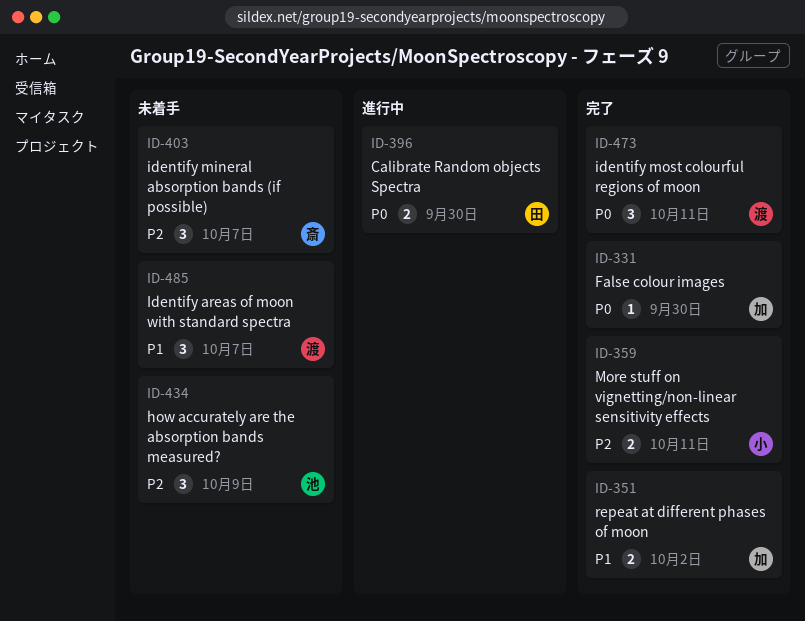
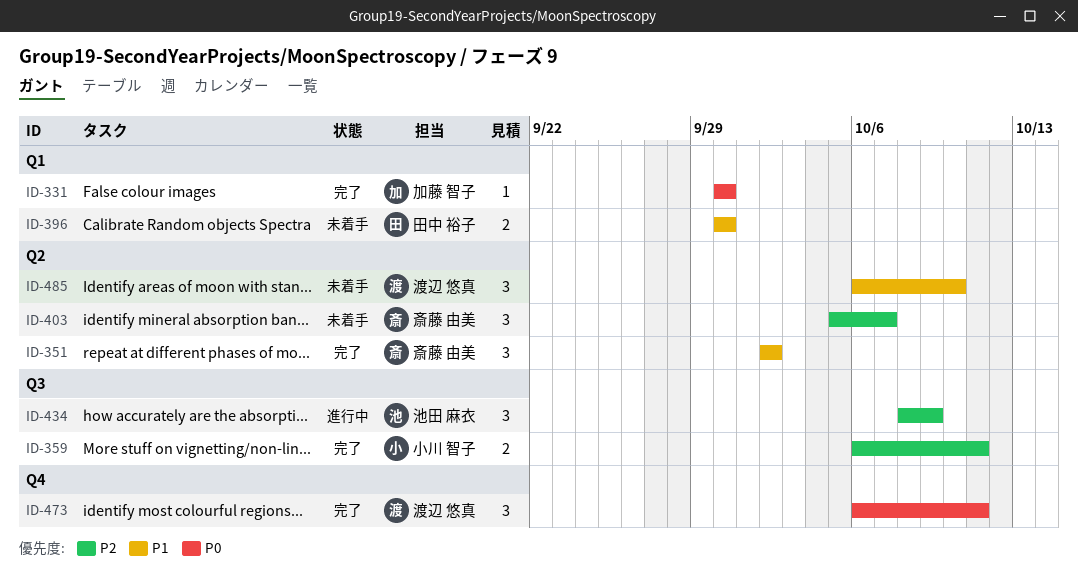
ID-351, owner: 加藤 智子 -> 斎藤 由美
ID-351, estimate: 2 -> 3
ID-396, status: 進行中 -> 未着手
ID-396, priority: P0 -> P1
ID-434, status: 未着手 -> 進行中
ID-485, due: Oct 7 -> Oct 10

